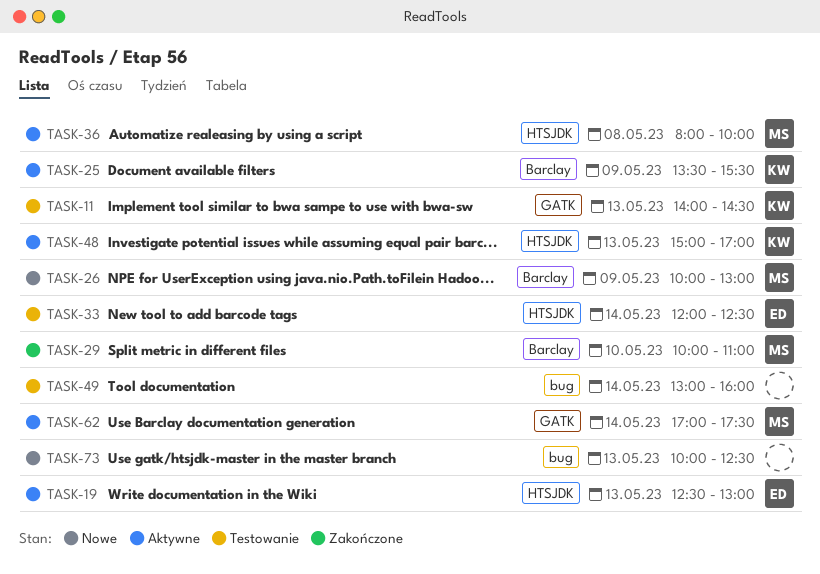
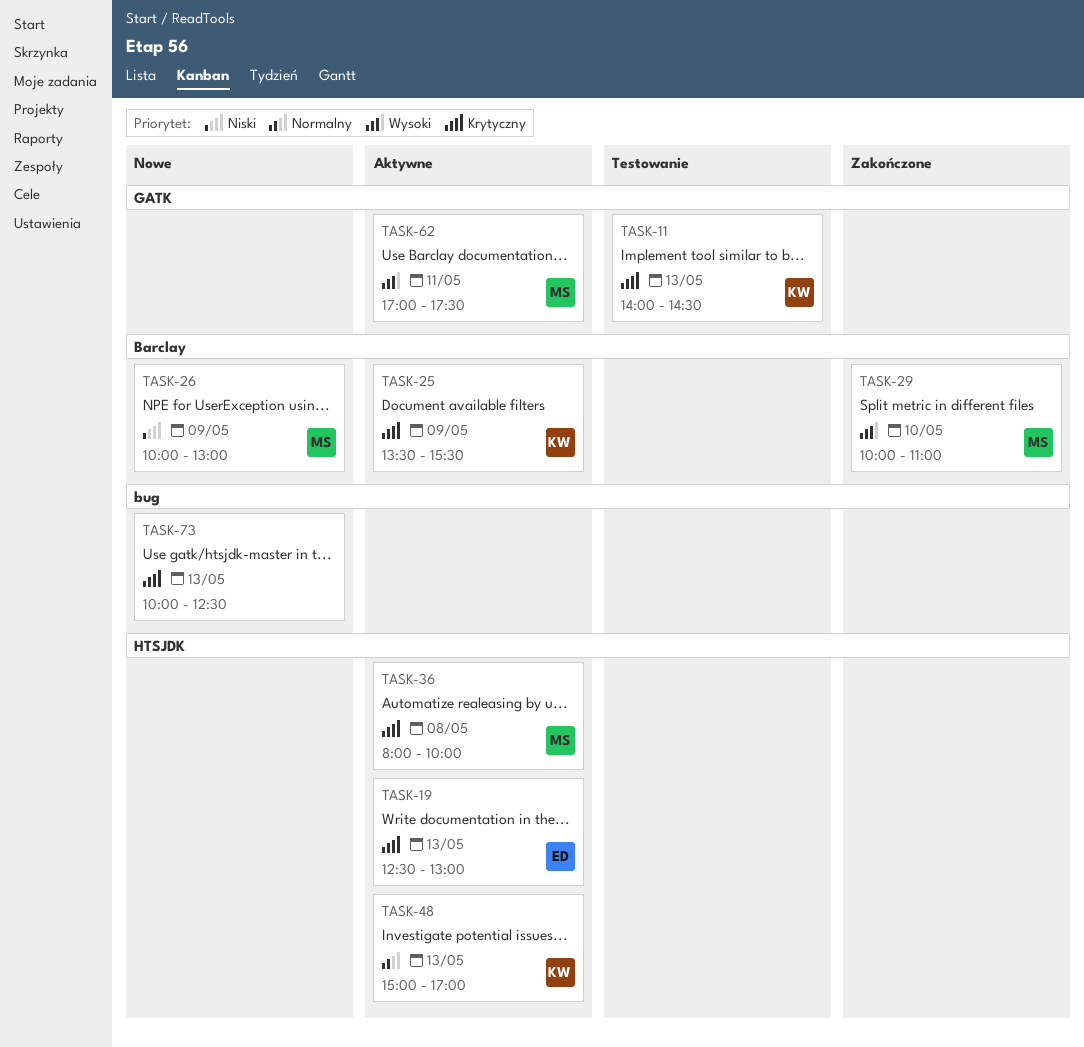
TASK-33: present -> none
TASK-49: present -> none
TASK-62, day: May 14 -> May 11

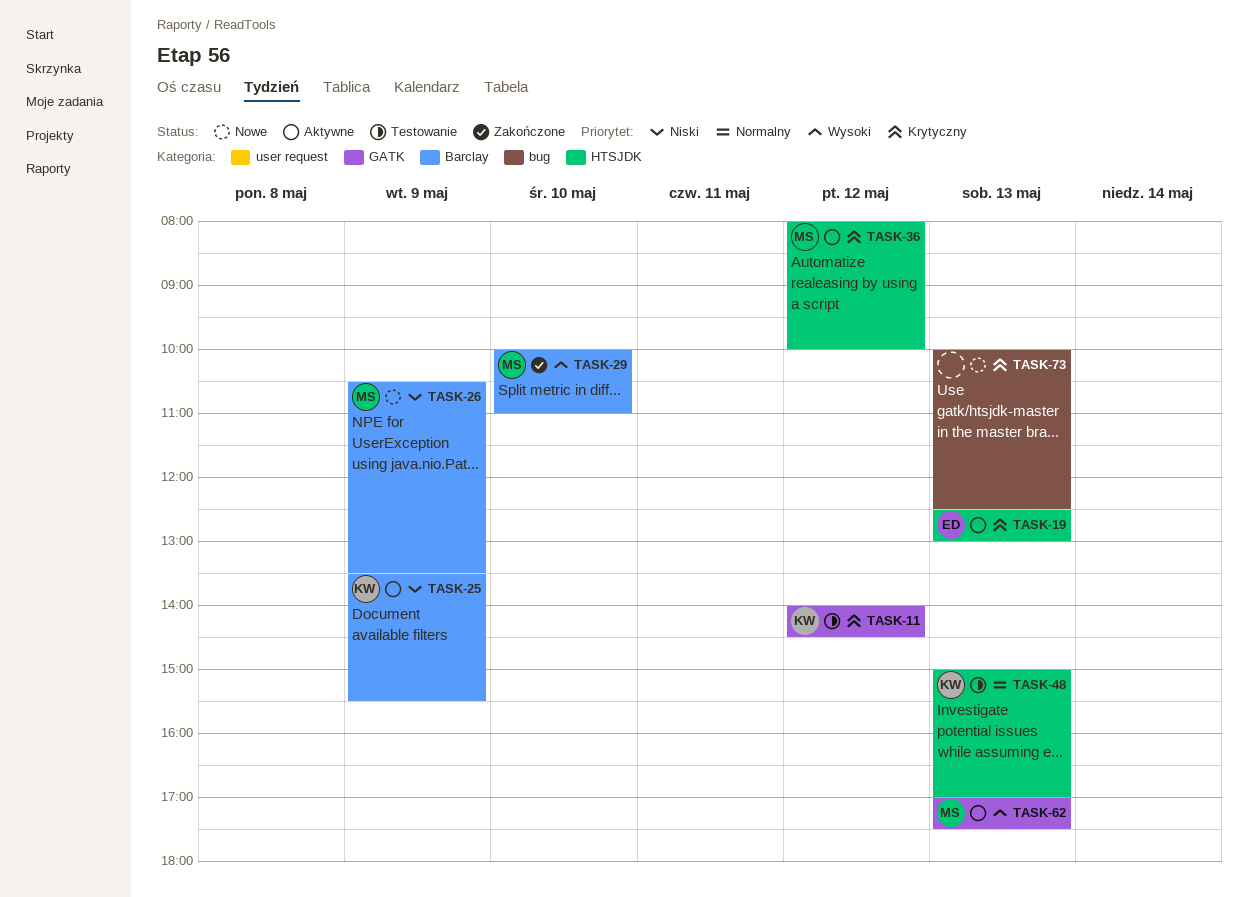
TASK-11, day: May 13 -> May 12
TASK-25, priority: Krytyczny -> Niski
TASK-26, begins: 10:00 -> 10:30
TASK-26, ends: 13:00 -> 13:30
TASK-36, day: May 8 -> May 12
TASK-48, status: Aktywne -> Testowanie
TASK-62, day: May 11 -> May 13

